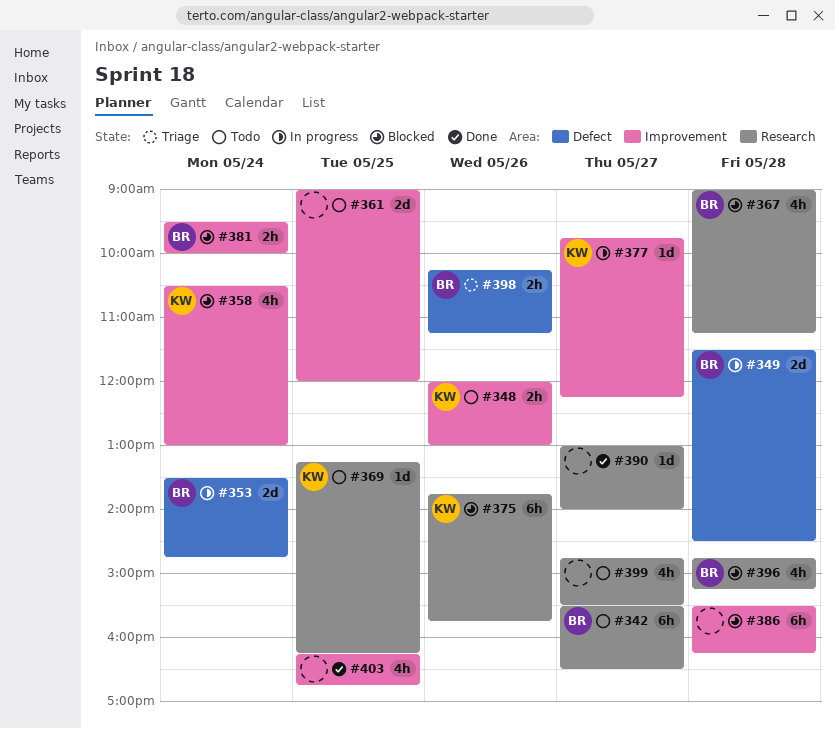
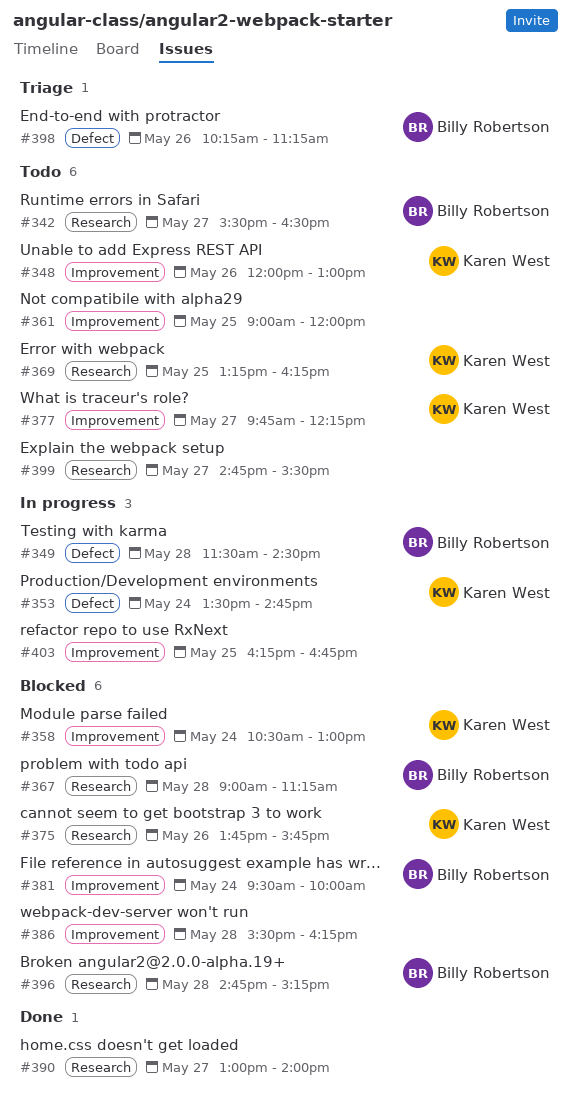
#353, owner: Billy Robertson -> Karen West
#377, status: In progress -> Todo
#403, status: Done -> In progress

